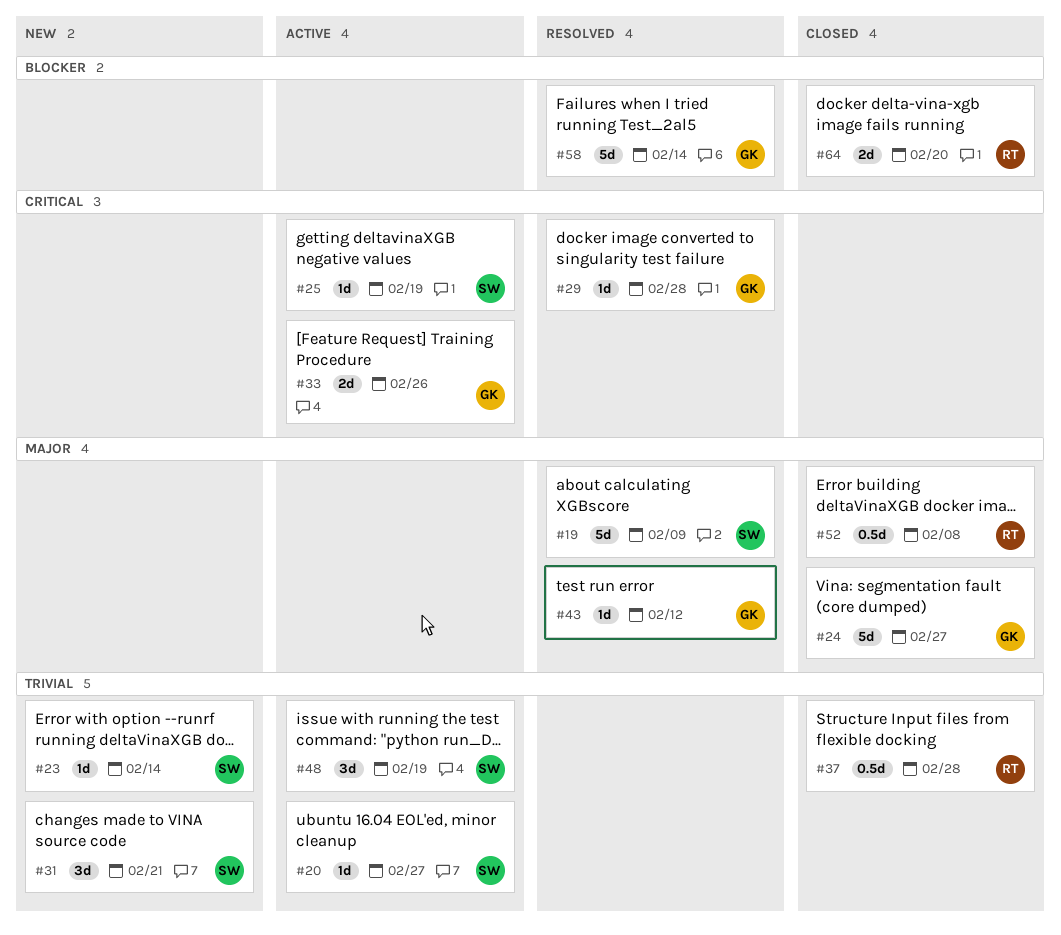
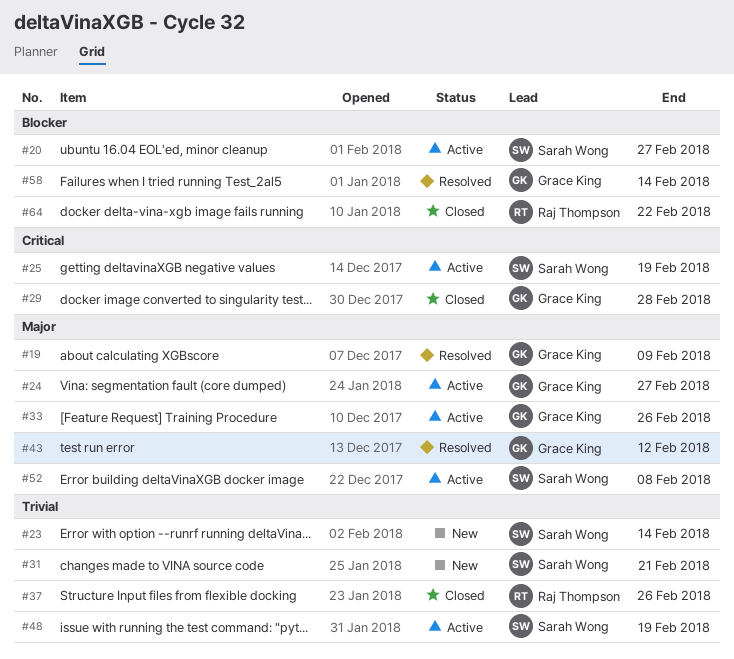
#19, owner: Sarah Wong -> Grace King
#20, priority: Trivial -> Blocker
#24, status: Closed -> Active
#29, status: Resolved -> Closed
#33, priority: Critical -> Major
#37, due: Feb 28 -> Feb 26
#52, status: Closed -> Active
#52, owner: Raj Thompson -> Sarah Wong
#64, due: Feb 20 -> Feb 22

